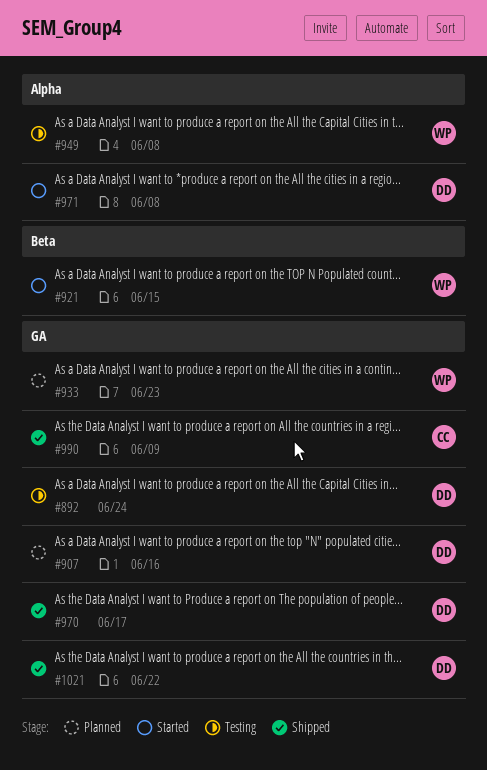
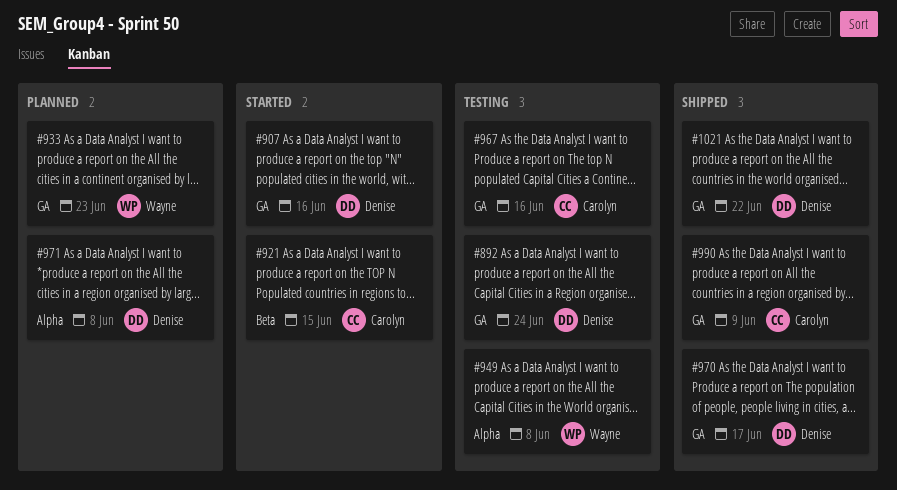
#907, status: Planned -> Started
#921, owner: Wayne -> Carolyn
#967: none -> present
#971, status: Started -> Planned

